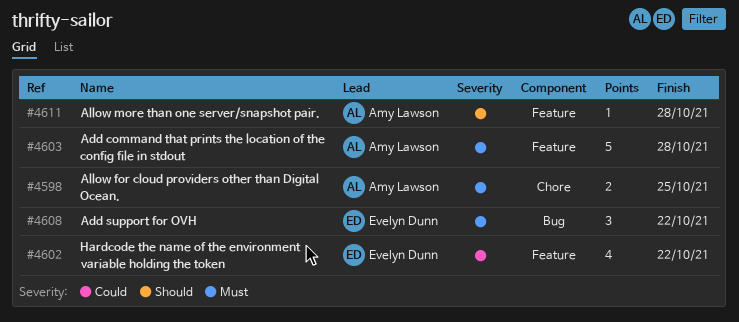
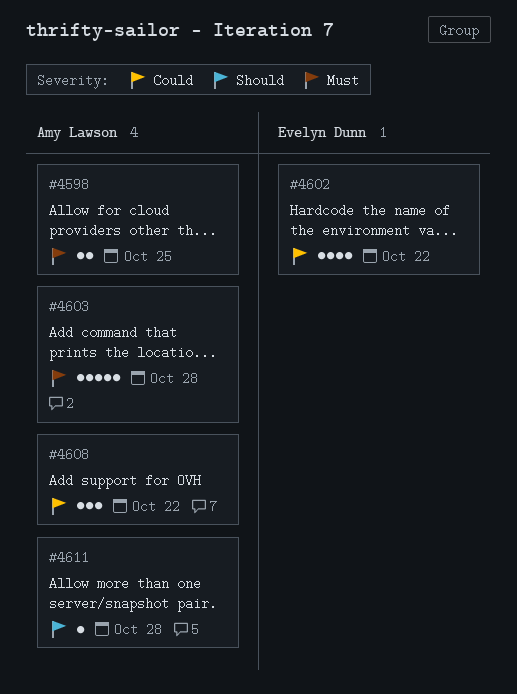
#4608, owner: Evelyn Dunn -> Amy Lawson
#4608, priority: Must -> Could

